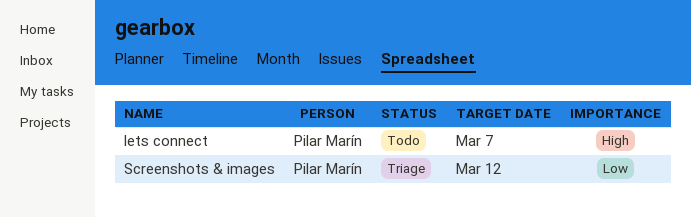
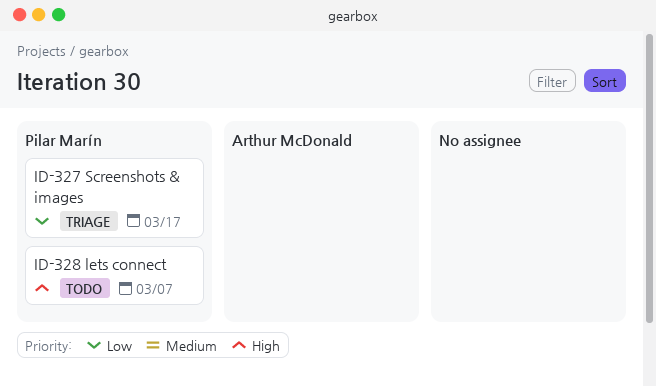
Screenshots & images, due: Mar 12 -> Mar 17

